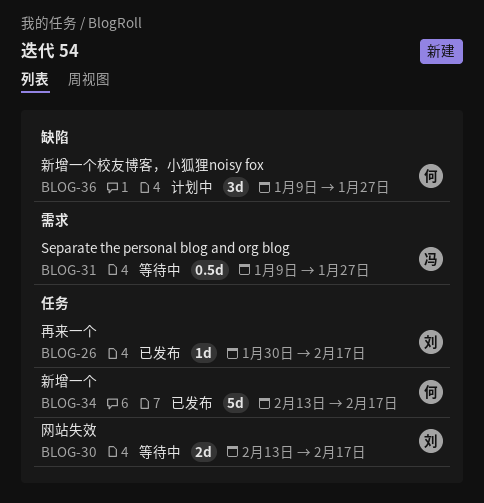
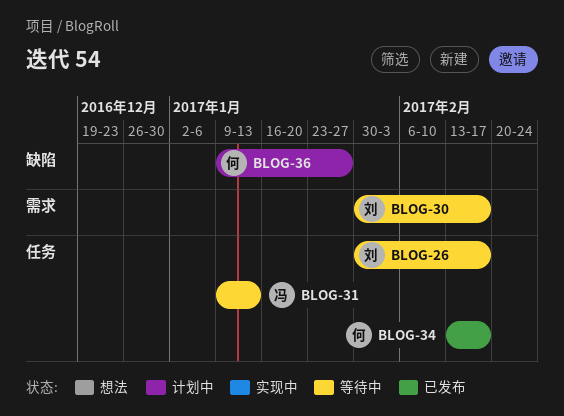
BLOG-26, status: 已发布 -> 等待中
BLOG-30, label: 任务 -> 需求
BLOG-30, start: Feb 13 -> Jan 30
BLOG-31, label: 需求 -> 任务
BLOG-31, due: Jan 27 -> Jan 13

